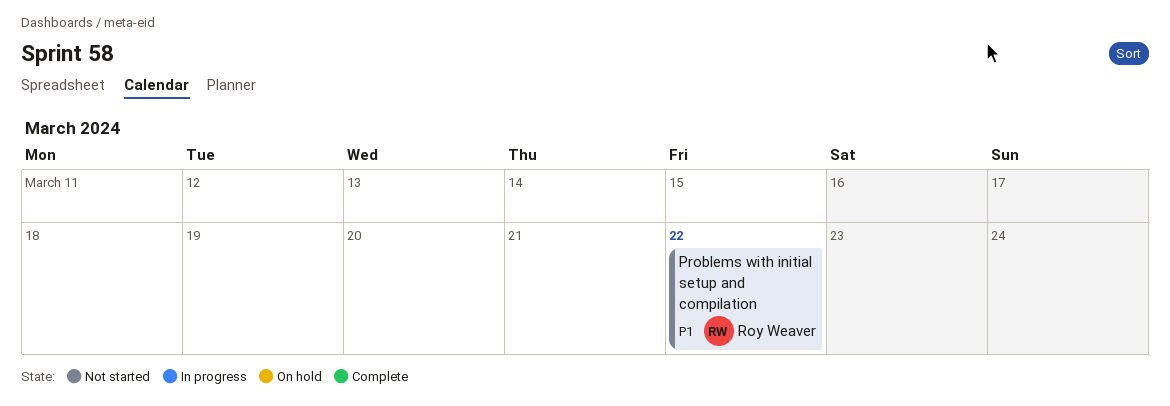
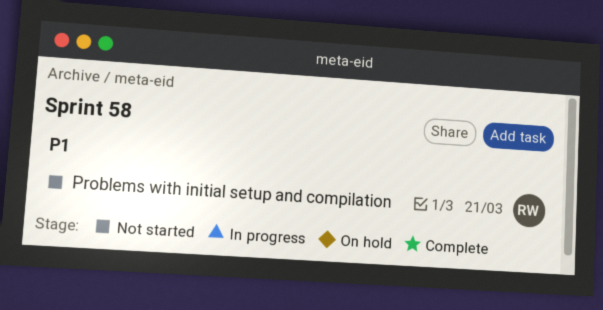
Problems with initial setup and compilation, due: Mar 22 -> Mar 21

